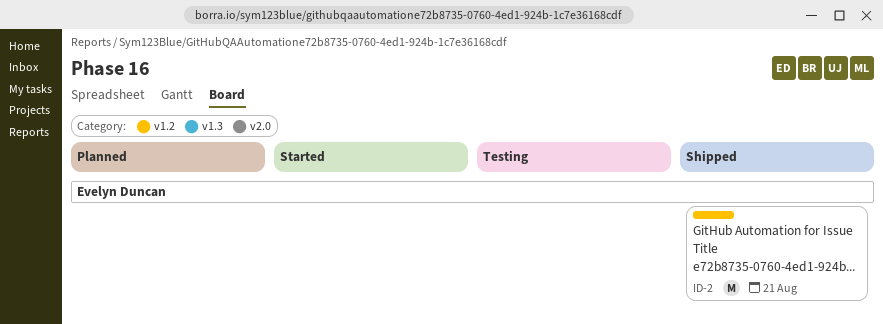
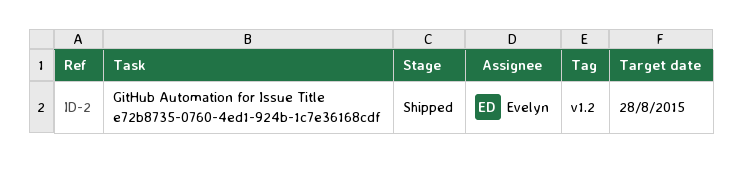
ID-2, due: Aug 21 -> Aug 28

